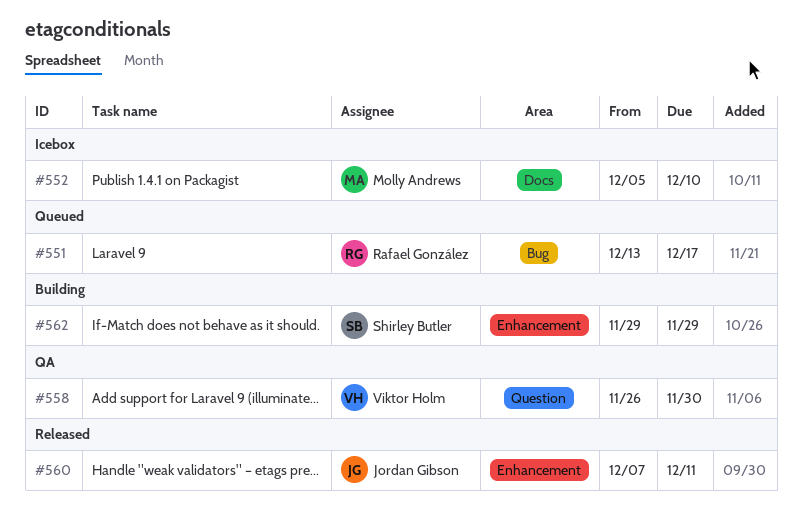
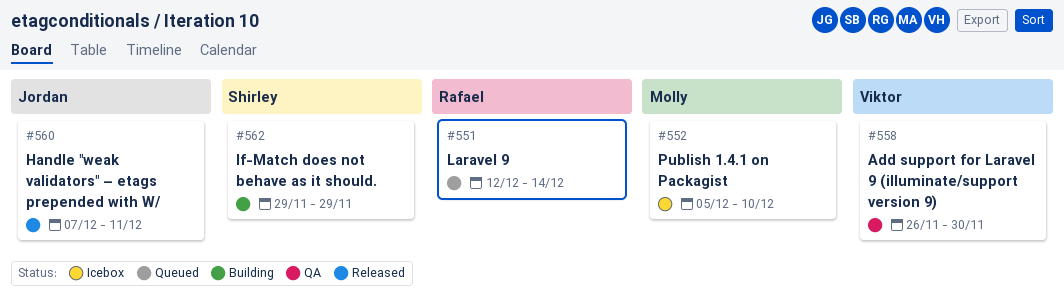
#551, start: Dec 13 -> Dec 12
#551, due: Dec 17 -> Dec 14

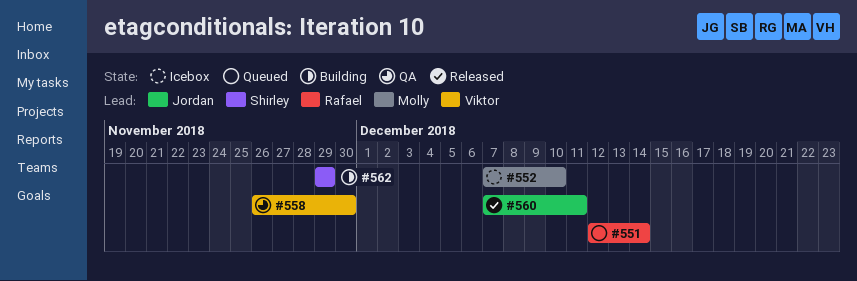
#552, start: Dec 5 -> Dec 7

